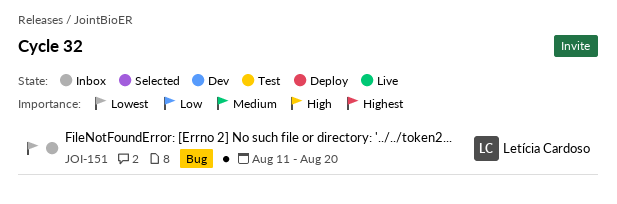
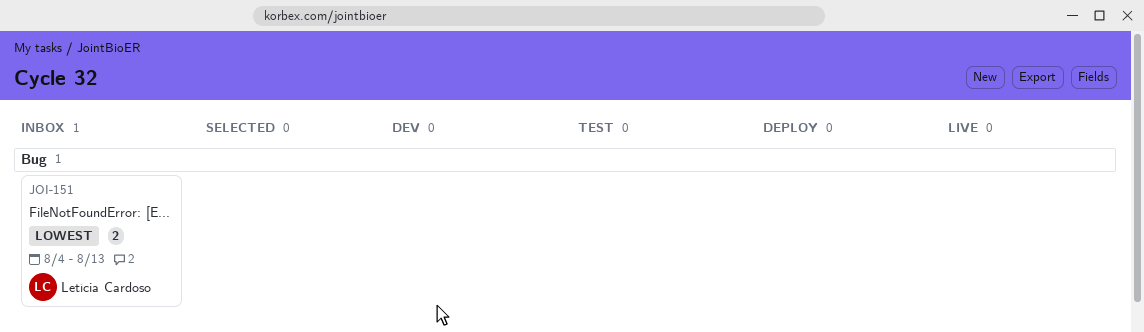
JOI-151, estimate: 1 -> 2
JOI-151, start: Aug 11 -> Aug 4
JOI-151, due: Aug 20 -> Aug 13

